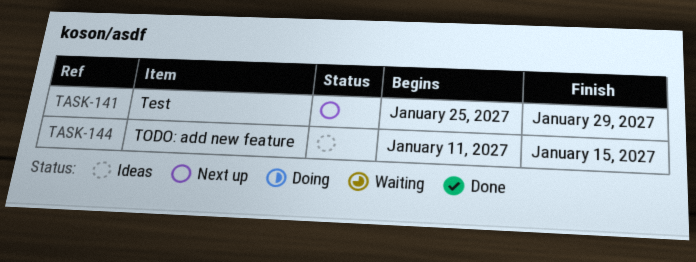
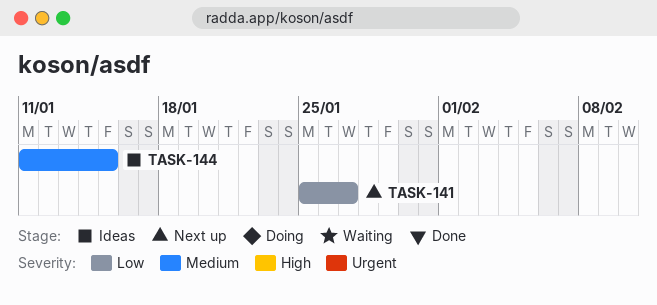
TASK-141, due: Jan 29 -> Jan 27

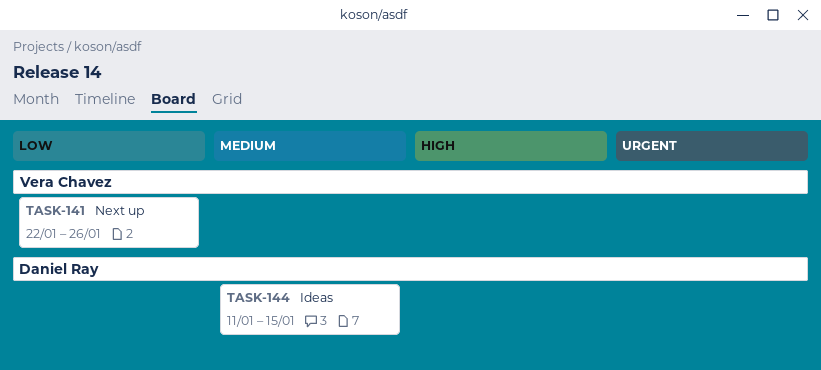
TASK-141, start: Jan 25 -> Jan 22
TASK-141, due: Jan 27 -> Jan 26

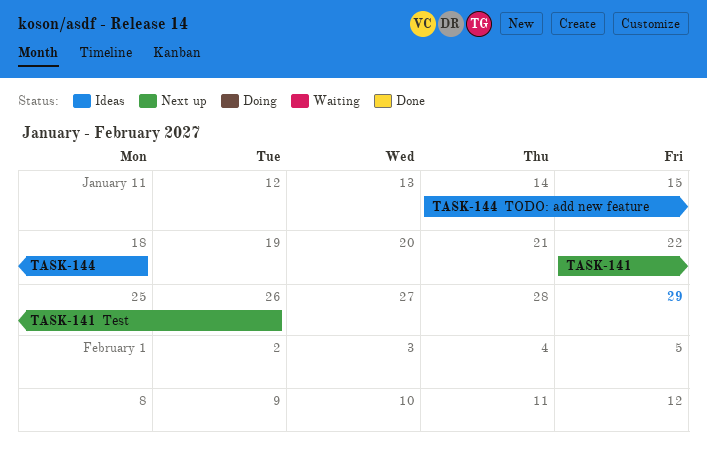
TASK-144, start: Jan 11 -> Jan 14
TASK-144, due: Jan 15 -> Jan 18

